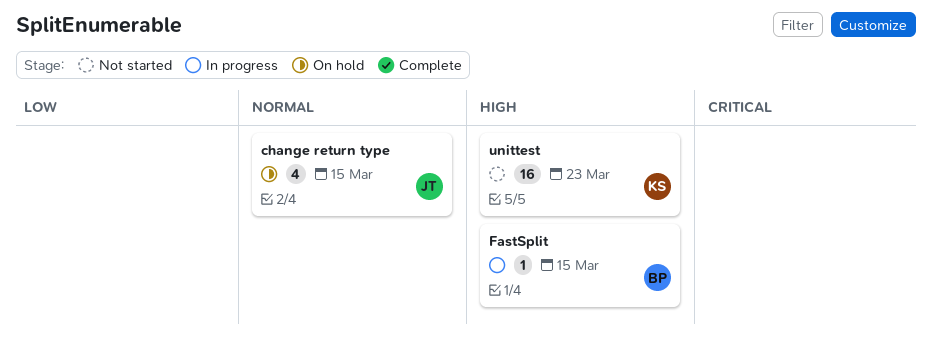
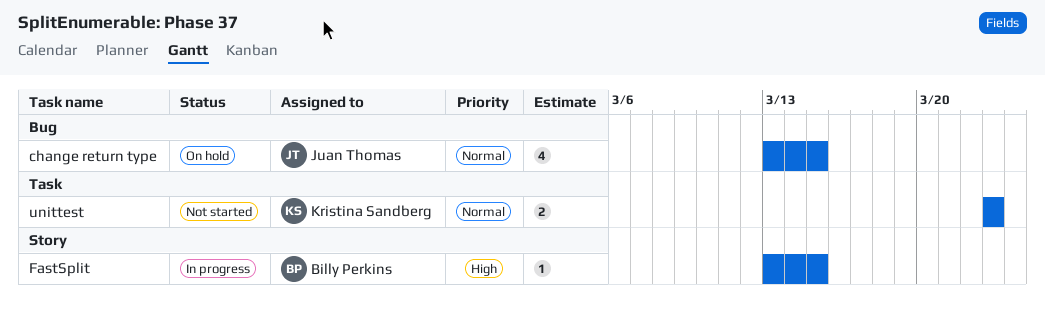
unittest, priority: High -> Normal
unittest, estimate: 16 -> 2

